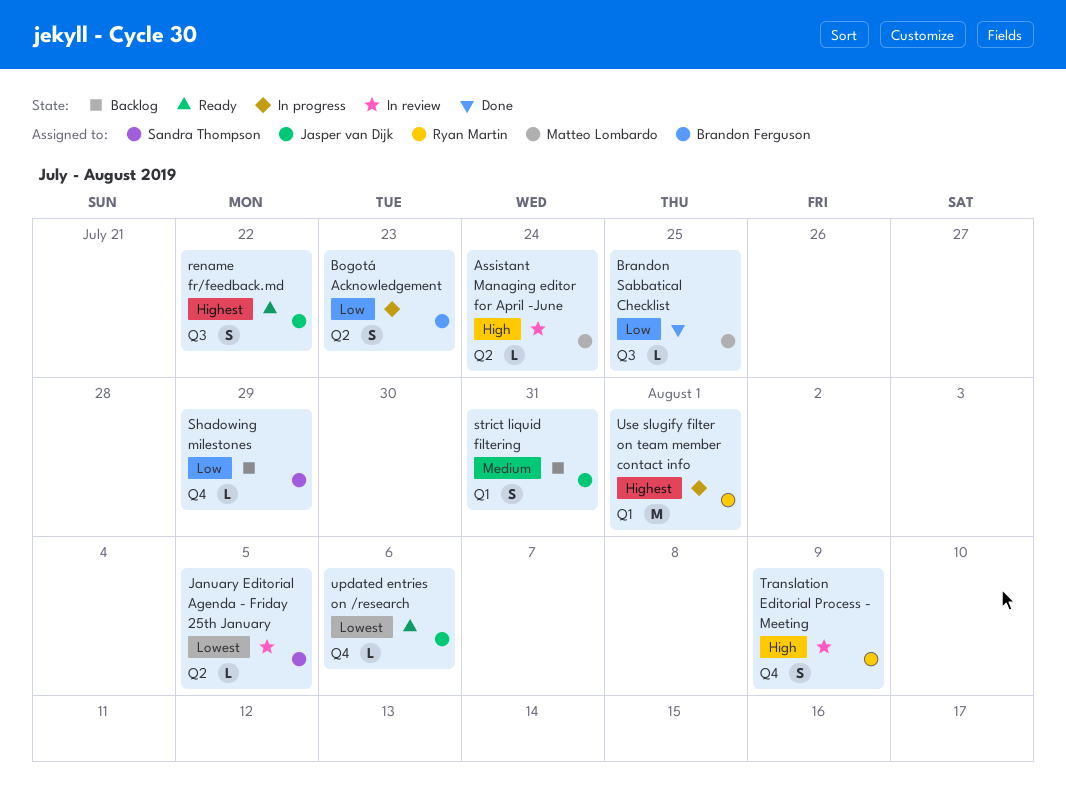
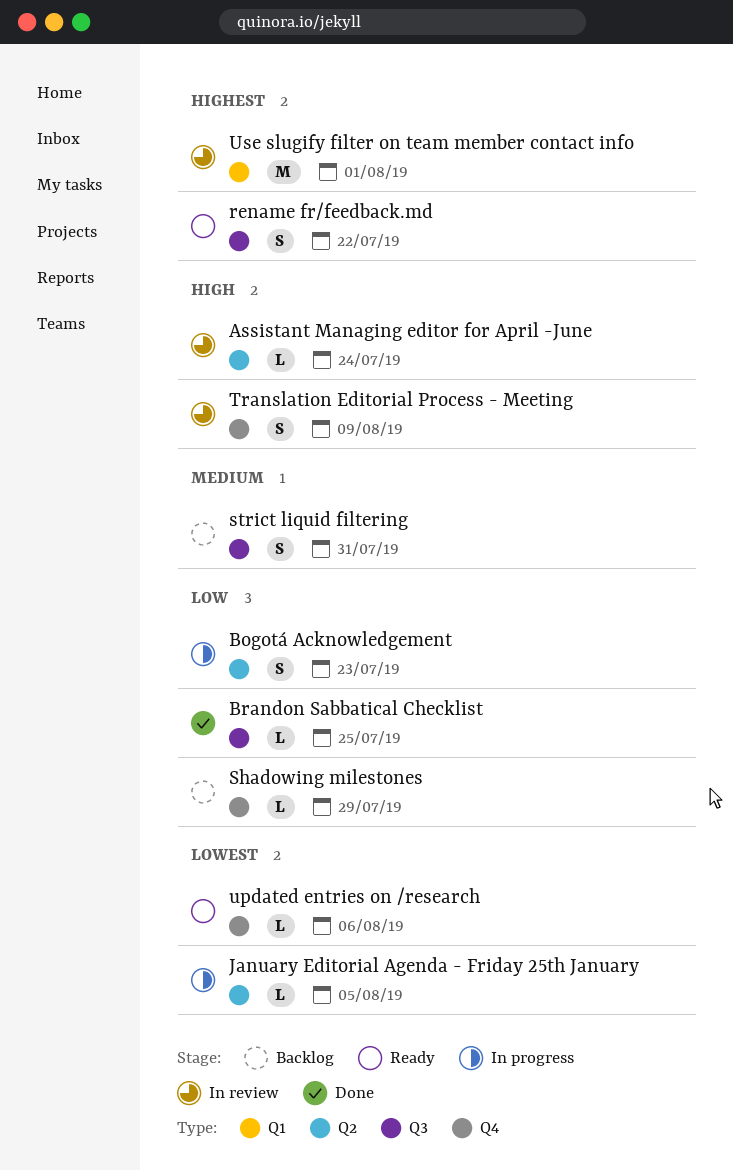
January Editorial Agenda - Friday 25th January, status: In review -> In progress
strict liquid filtering, label: Q1 -> Q3
Use slugify filter on team member contact info, status: In progress -> In review

